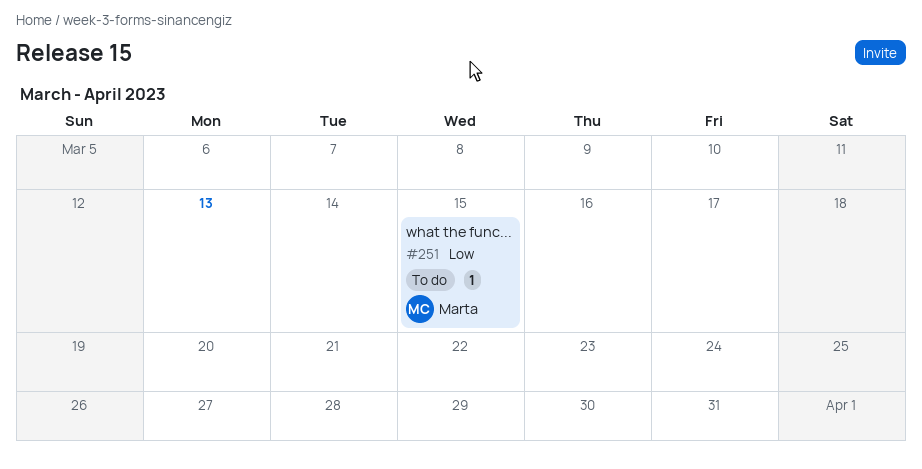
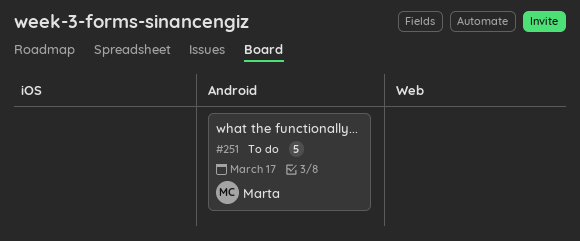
#251, estimate: 1 -> 5
#251, due: Mar 15 -> Mar 17

